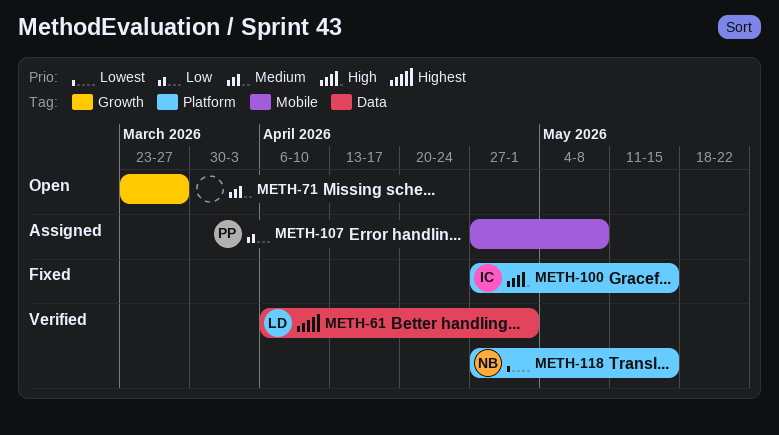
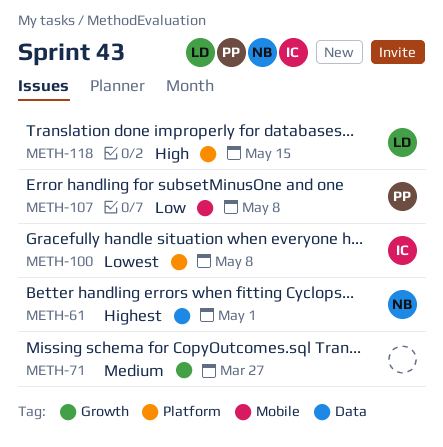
METH-61, owner: LD -> NB
METH-100, priority: High -> Lowest
METH-100, due: May 15 -> May 8
METH-118, owner: NB -> LD
METH-118, priority: Lowest -> High

